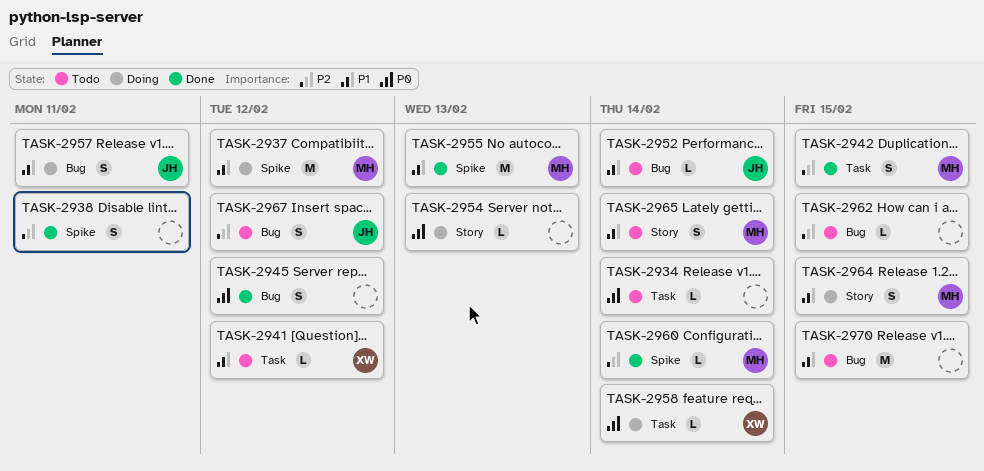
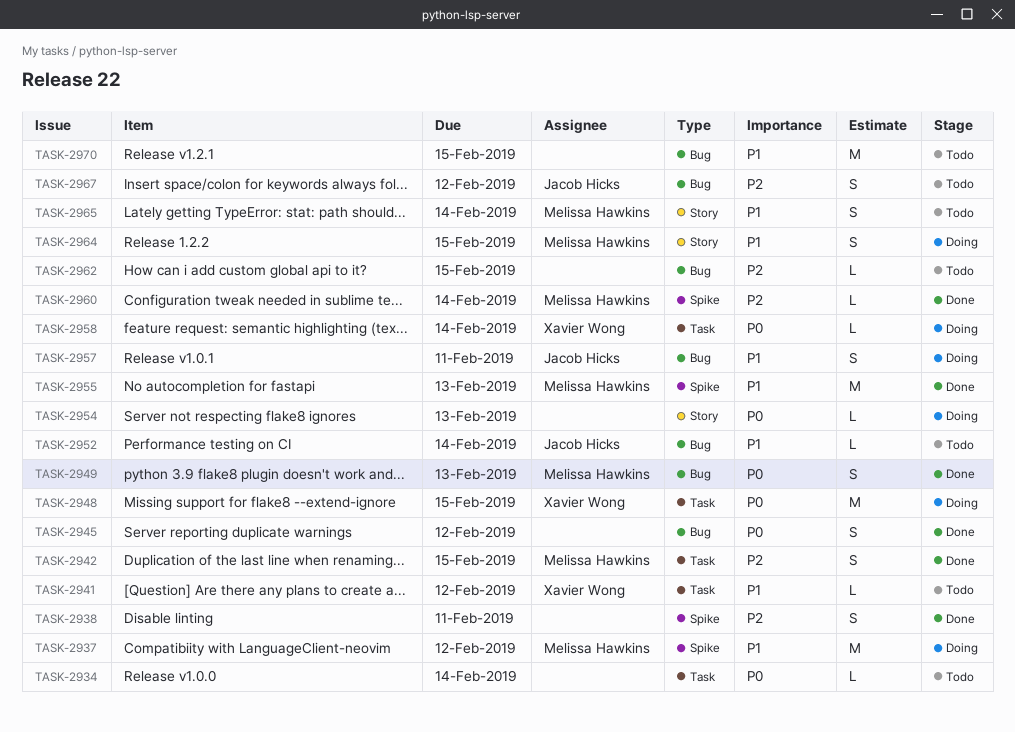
TASK-2948: none -> present
TASK-2949: none -> present

